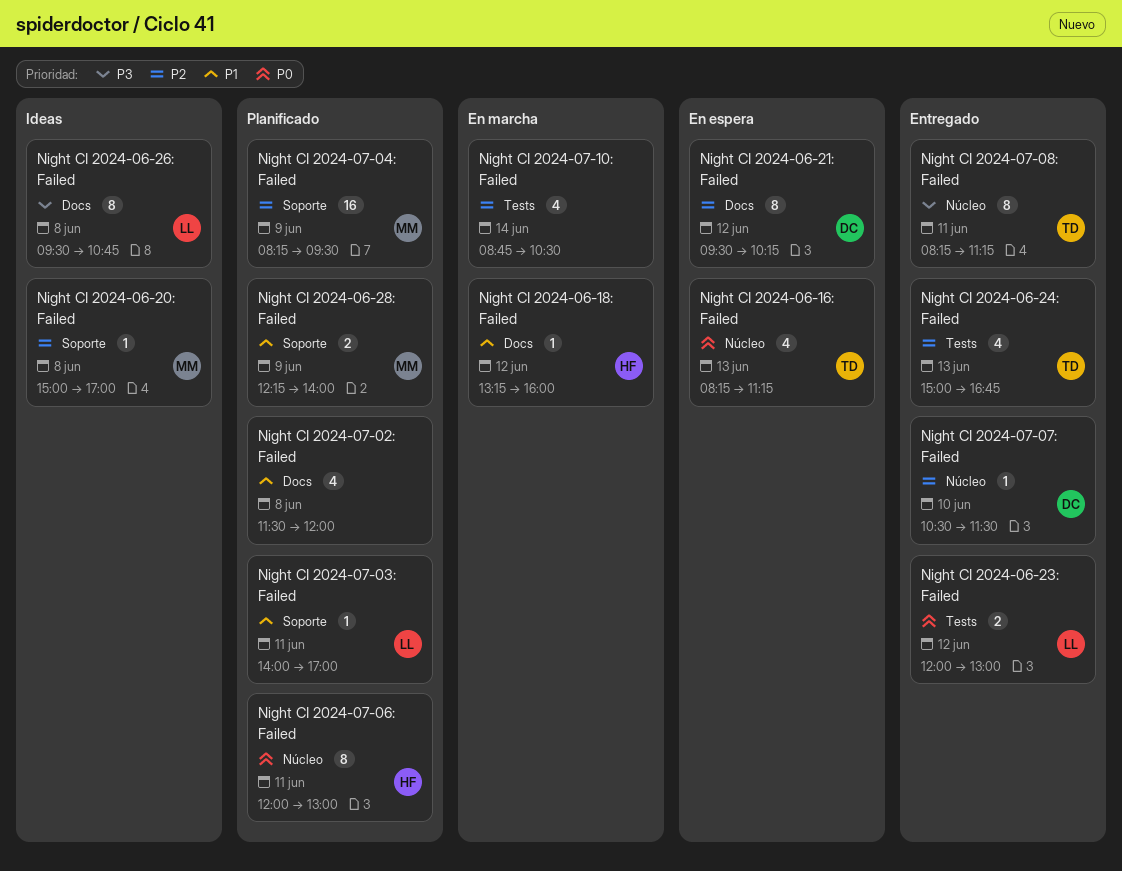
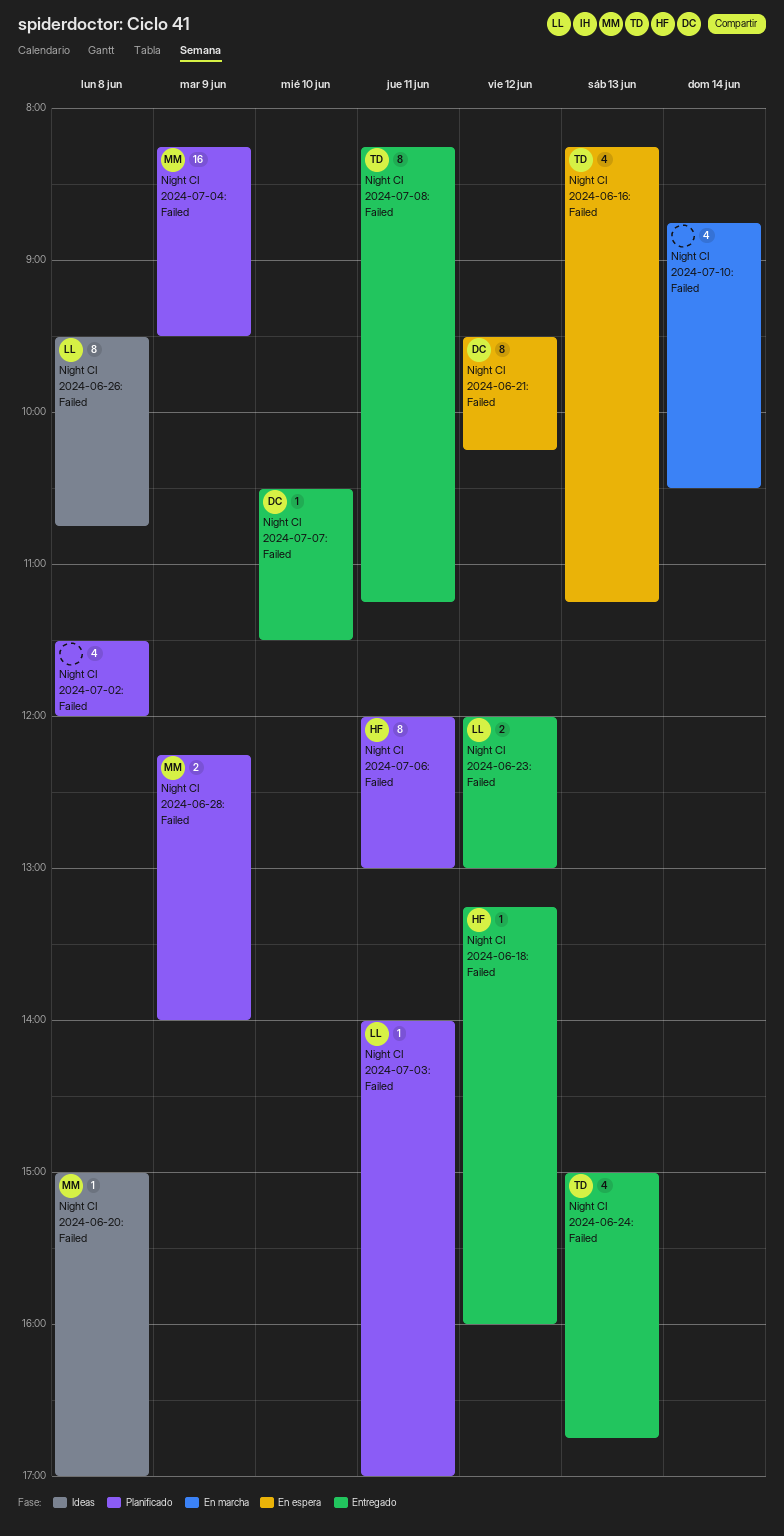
Night CI 2024-06-18: Failed, status: En marcha -> Entregado

